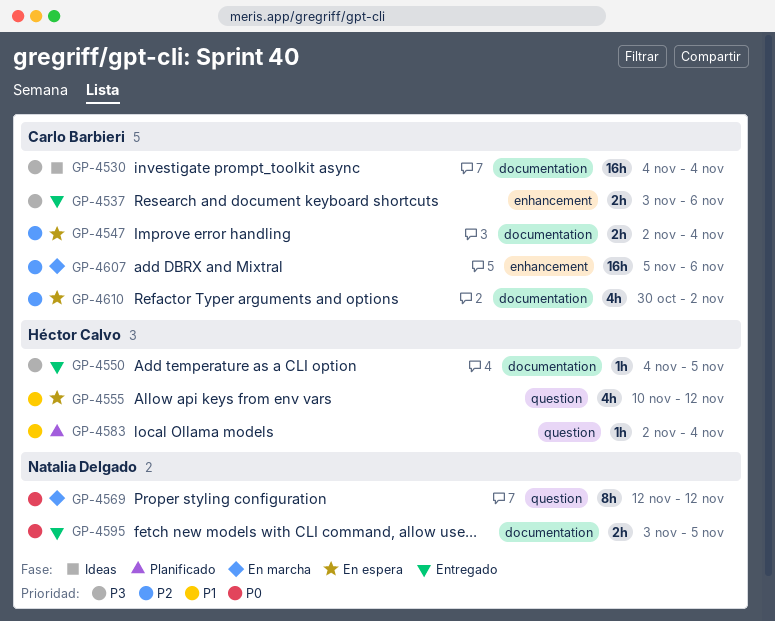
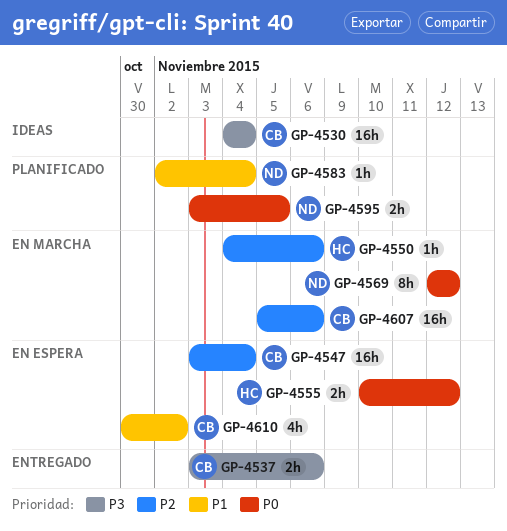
GP-4547, estimate: 2h -> 16h
GP-4547, start: Nov 2 -> Nov 3
GP-4550, status: Entregado -> En marcha
GP-4550, priority: P3 -> P2
GP-4550, due: Nov 5 -> Nov 6
GP-4555, priority: P1 -> P0
GP-4555, estimate: 4h -> 2h
GP-4583, owner: Héctor Calvo -> Natalia Delgado
GP-4595, status: Entregado -> Planificado
GP-4610, priority: P2 -> P1

